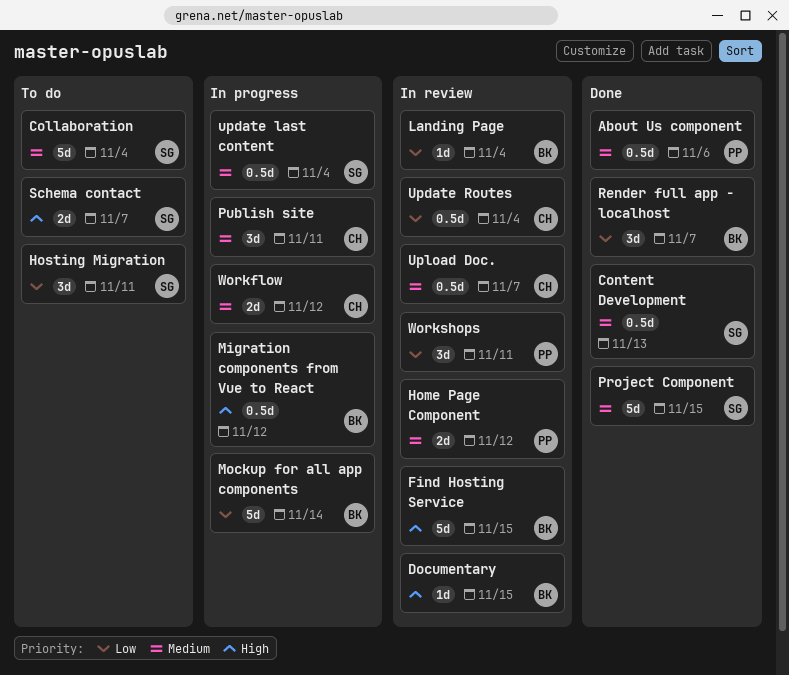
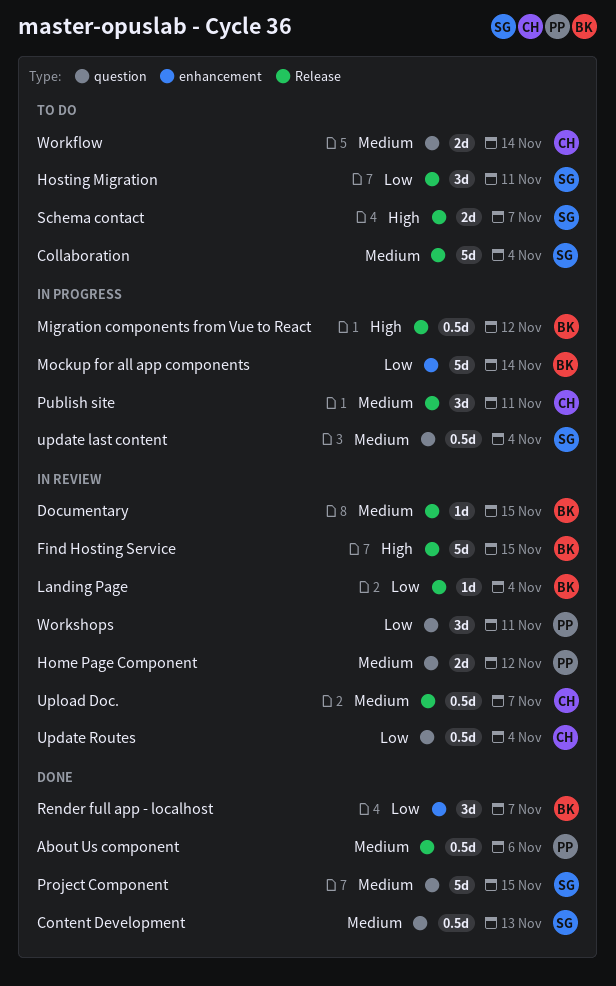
Documentary, priority: High -> Medium
Workflow, status: In progress -> To do
Workflow, due: Nov 12 -> Nov 14

